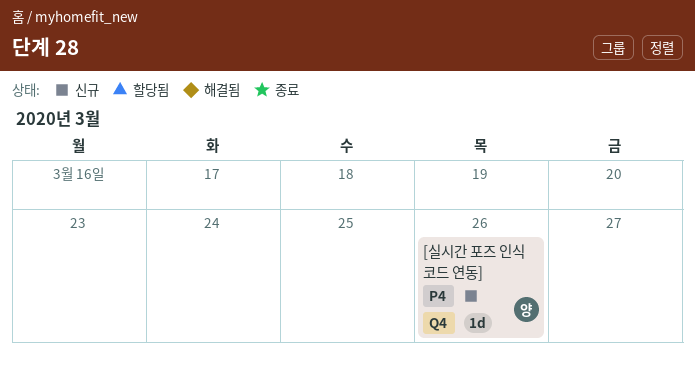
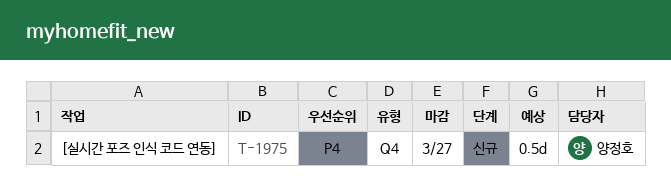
[실시간 포즈 인식 코드 연동], estimate: 1d -> 0.5d
[실시간 포즈 인식 코드 연동], due: Mar 26 -> Mar 27

